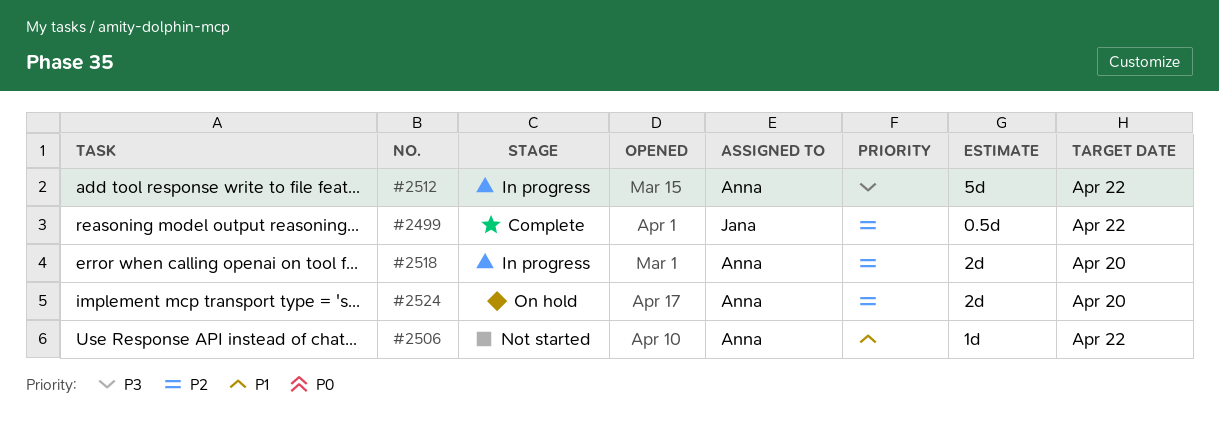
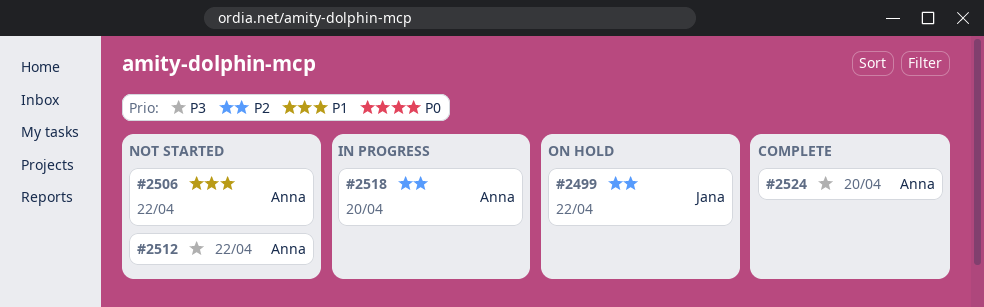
#2499, status: Complete -> On hold
#2512, status: In progress -> Not started
#2524, status: On hold -> Complete
#2524, priority: P2 -> P3

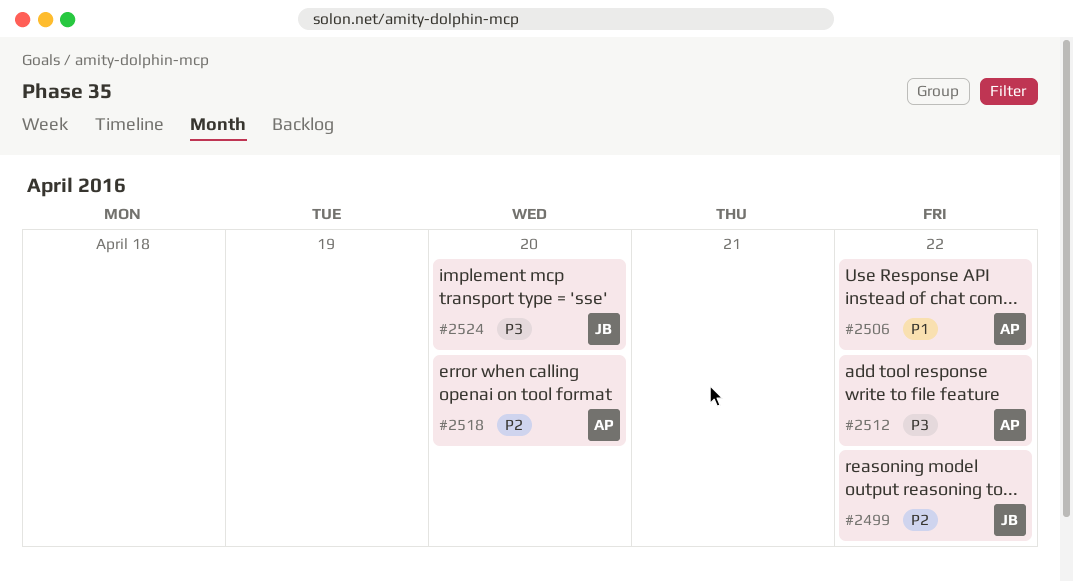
#2524, owner: Anna -> Jana

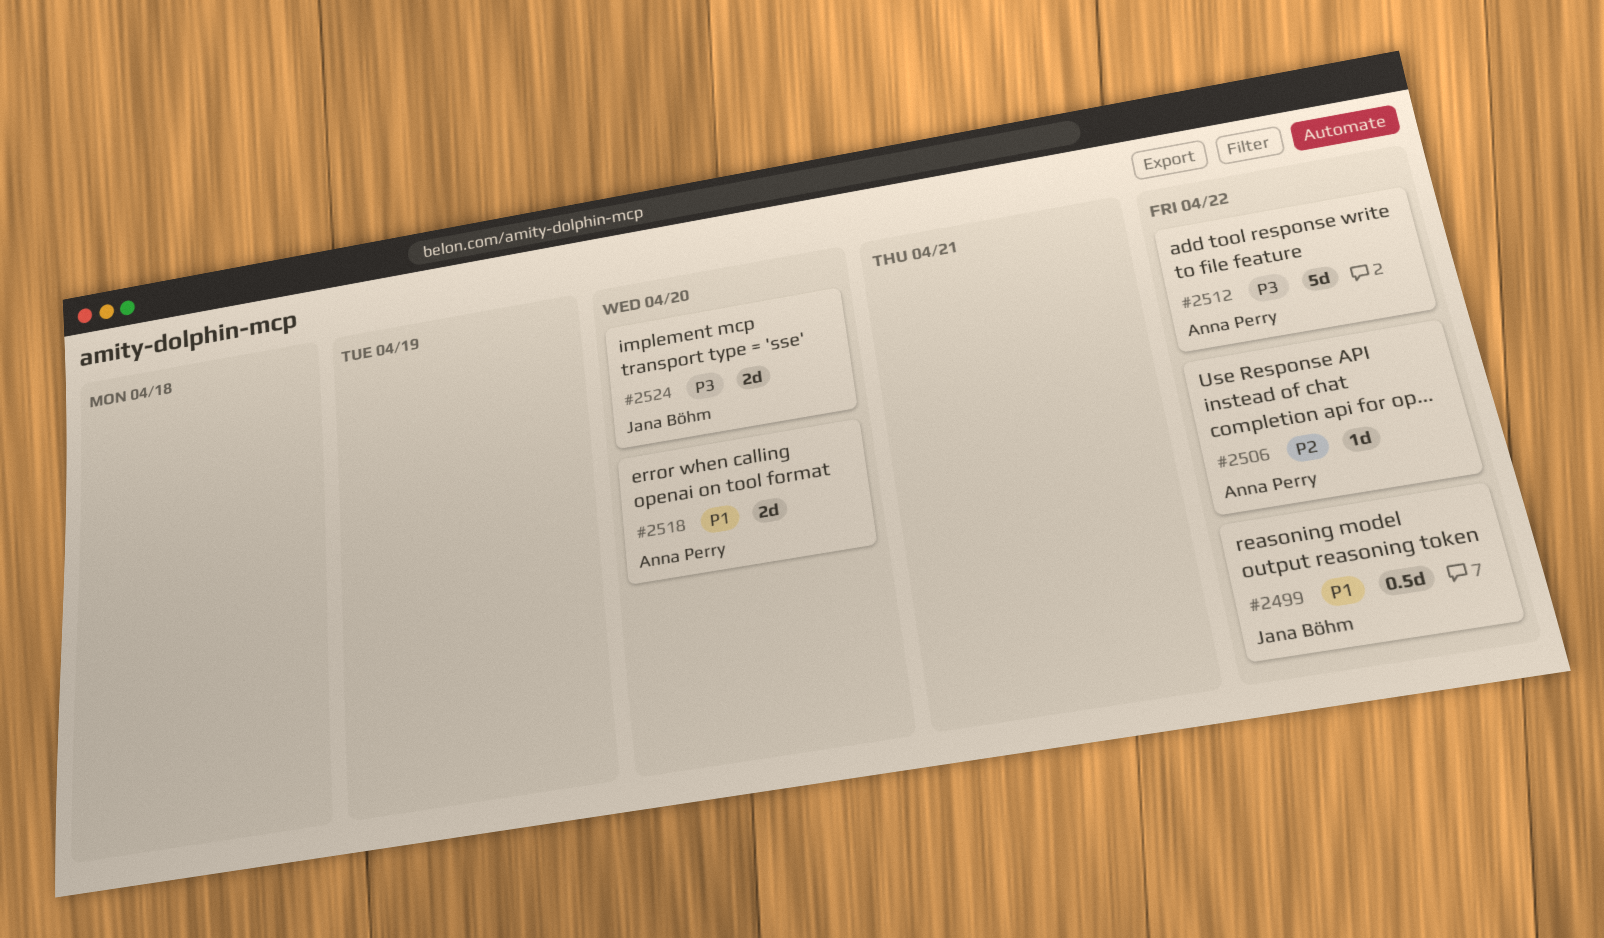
#2499, priority: P2 -> P1
#2506, priority: P1 -> P2
#2518, priority: P2 -> P1

